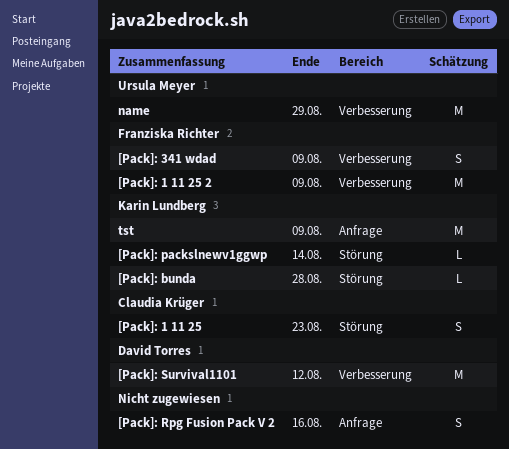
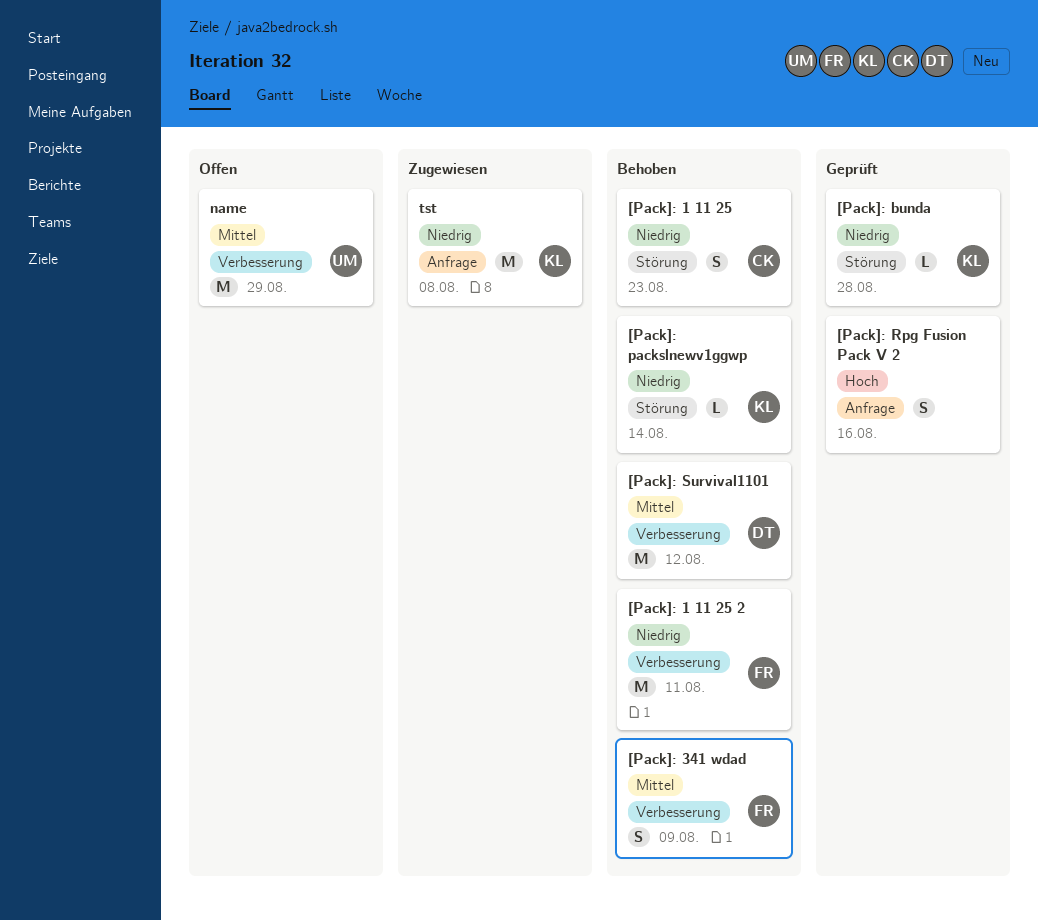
[Pack]: 1 11 25 2, due: Aug 9 -> Aug 11
tst, due: Aug 9 -> Aug 8

